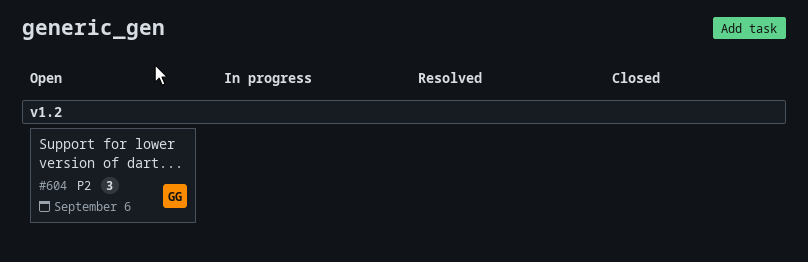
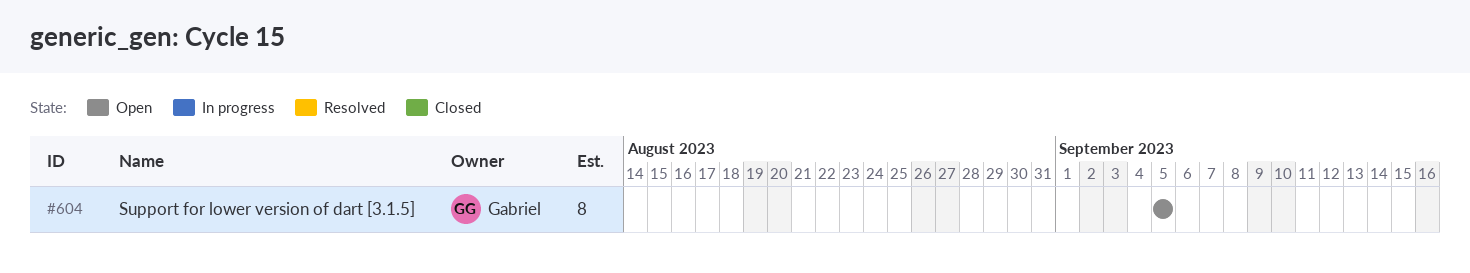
#604, estimate: 3 -> 8
#604, due: Sep 6 -> Sep 5

